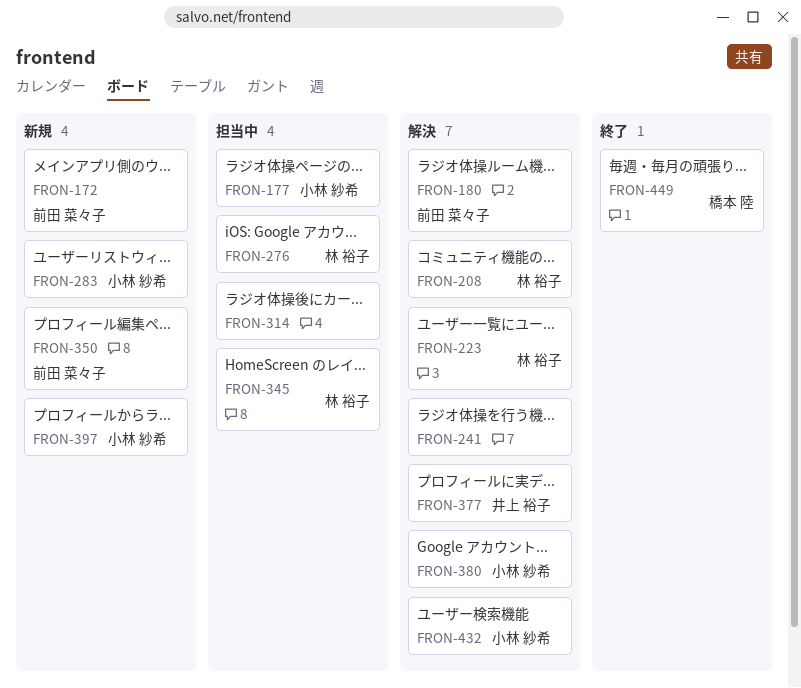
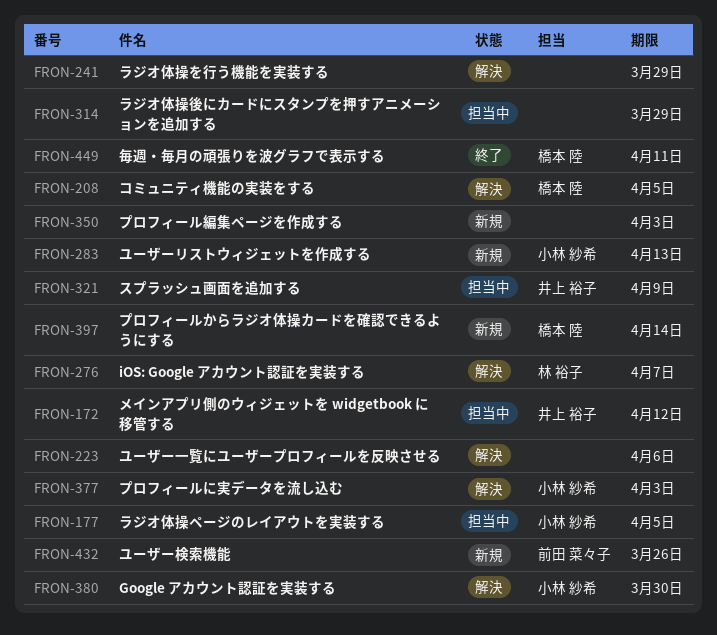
FRON-172, status: 新規 -> 担当中
FRON-172, owner: 前田 菜々子 -> 井上 裕子
FRON-180: present -> none
FRON-208, owner: 林 裕子 -> 橋本 陸
FRON-223, owner: 林 裕子 -> none
FRON-276, status: 担当中 -> 解決
FRON-321: none -> present
FRON-345: present -> none
FRON-350, owner: 前田 菜々子 -> none
FRON-377, owner: 井上 裕子 -> 小林 紗希
FRON-397, owner: 小林 紗希 -> 橋本 陸
FRON-432, status: 解決 -> 新規
FRON-432, owner: 小林 紗希 -> 前田 菜々子

